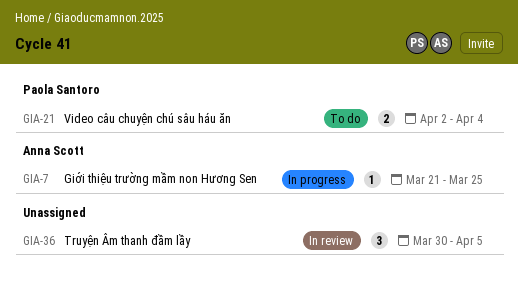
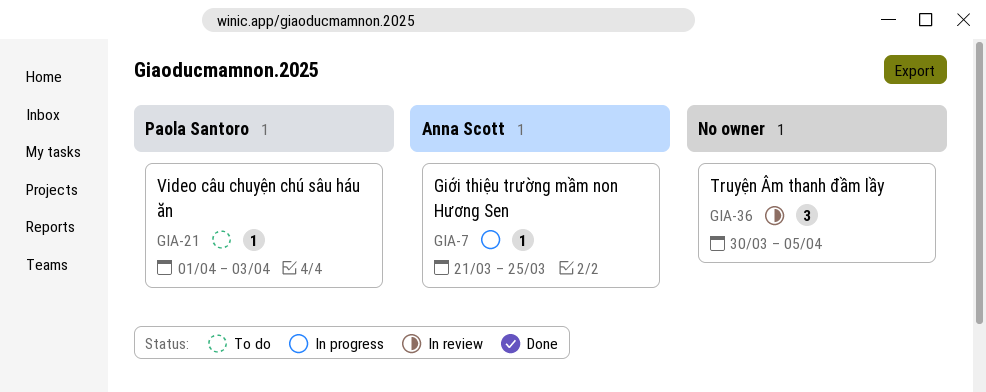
GIA-21, estimate: 2 -> 1
GIA-21, start: Apr 2 -> Apr 1
GIA-21, due: Apr 4 -> Apr 3

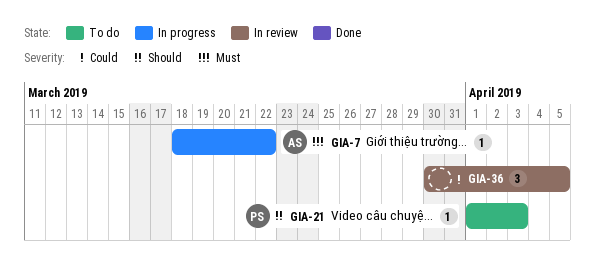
GIA-7, start: Mar 21 -> Mar 18
GIA-7, due: Mar 25 -> Mar 22

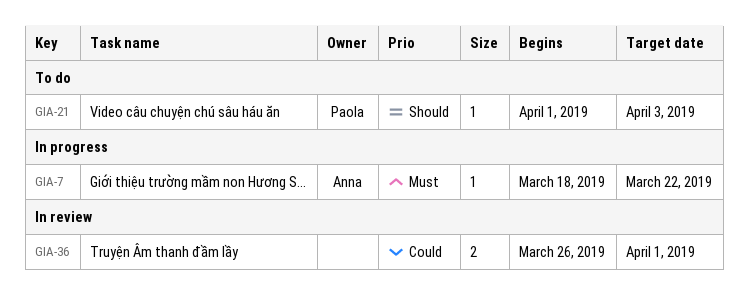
GIA-36, estimate: 3 -> 2
GIA-36, start: Mar 30 -> Mar 26
GIA-36, due: Apr 5 -> Apr 1

